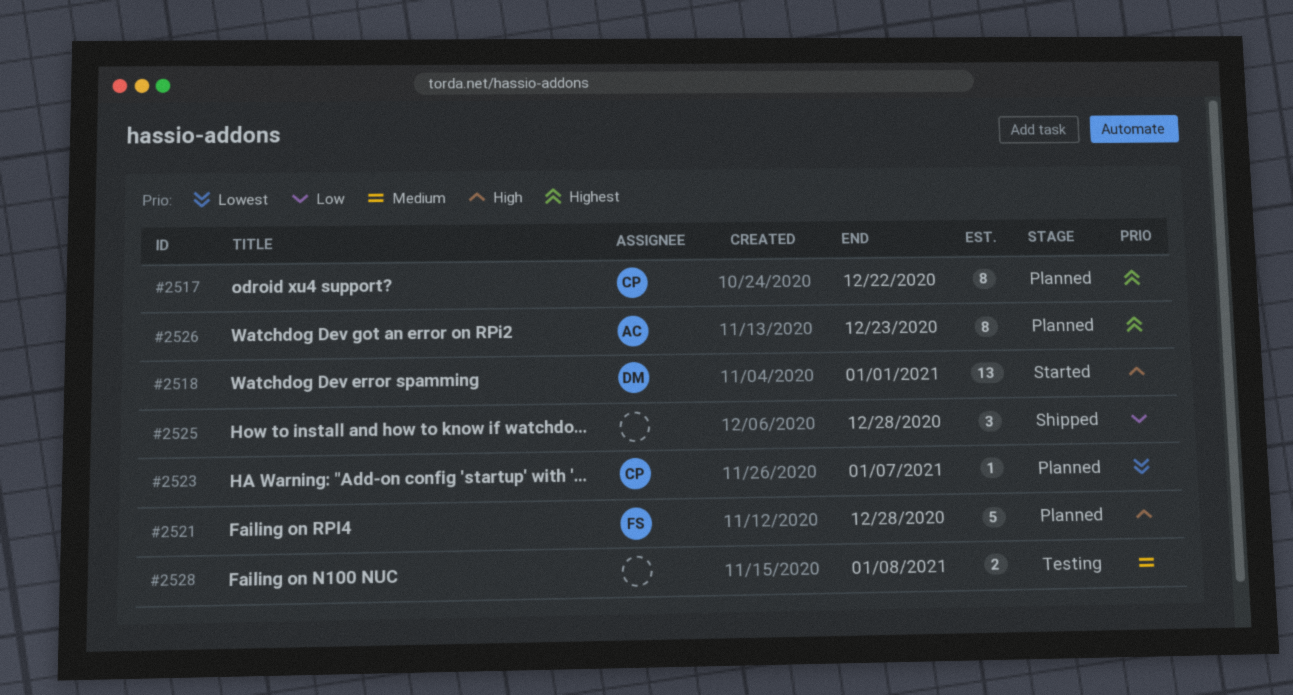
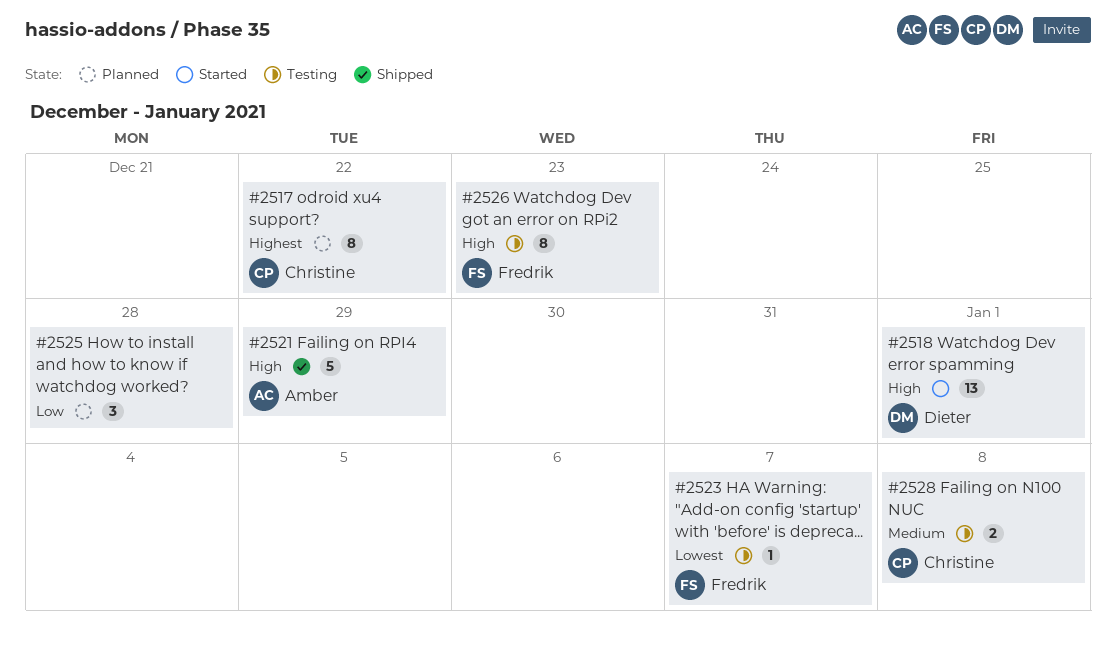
#2521, status: Planned -> Shipped
#2521, owner: Fredrik -> Amber
#2521, due: Dec 28 -> Dec 29
#2523, status: Planned -> Testing
#2523, owner: Christine -> Fredrik
#2525, status: Shipped -> Planned
#2526, status: Planned -> Testing
#2526, owner: Amber -> Fredrik
#2526, priority: Highest -> High
#2528, owner: none -> Christine

